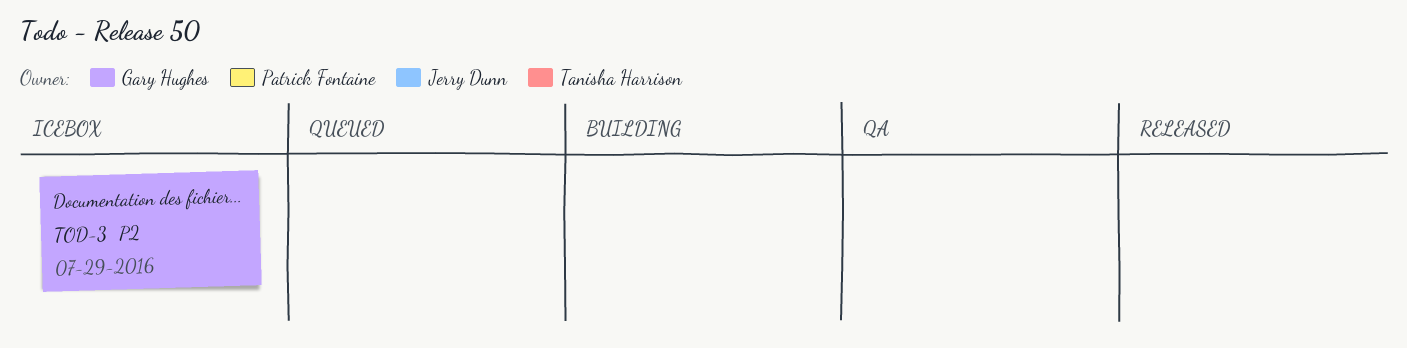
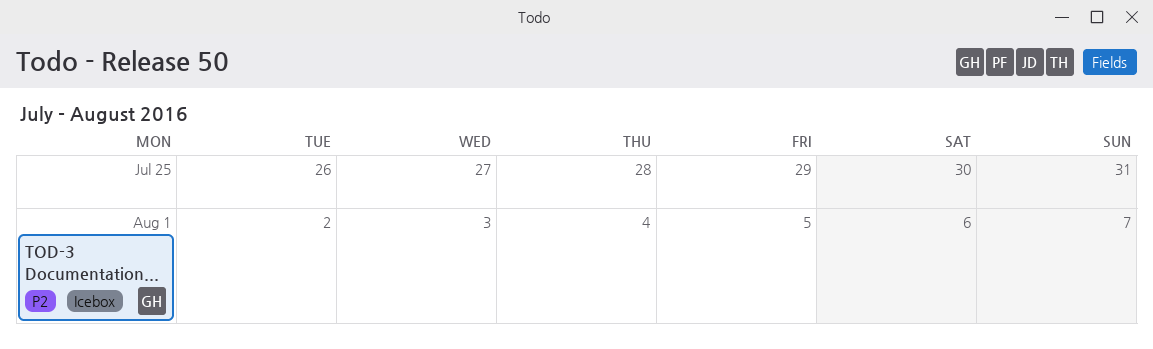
TOD-3, due: Jul 29 -> Aug 1

